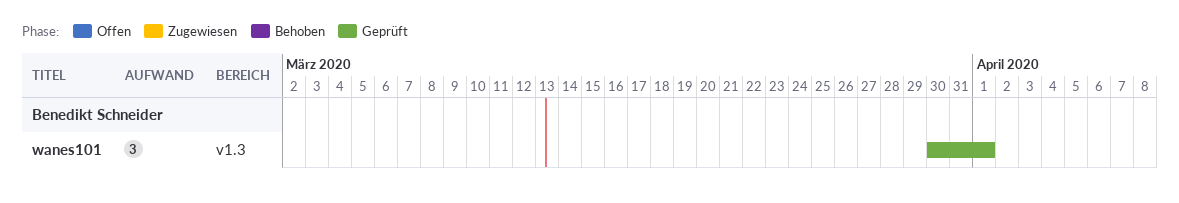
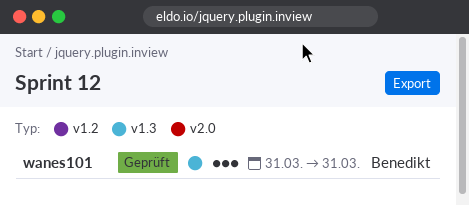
wanes101, start: Mar 30 -> Mar 31
wanes101, due: Apr 1 -> Mar 31

